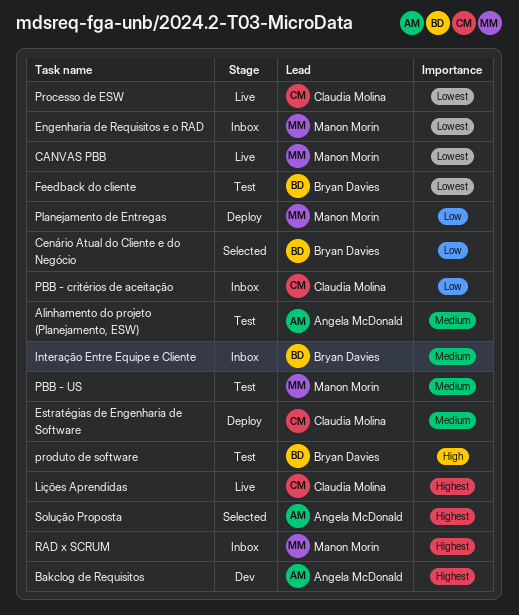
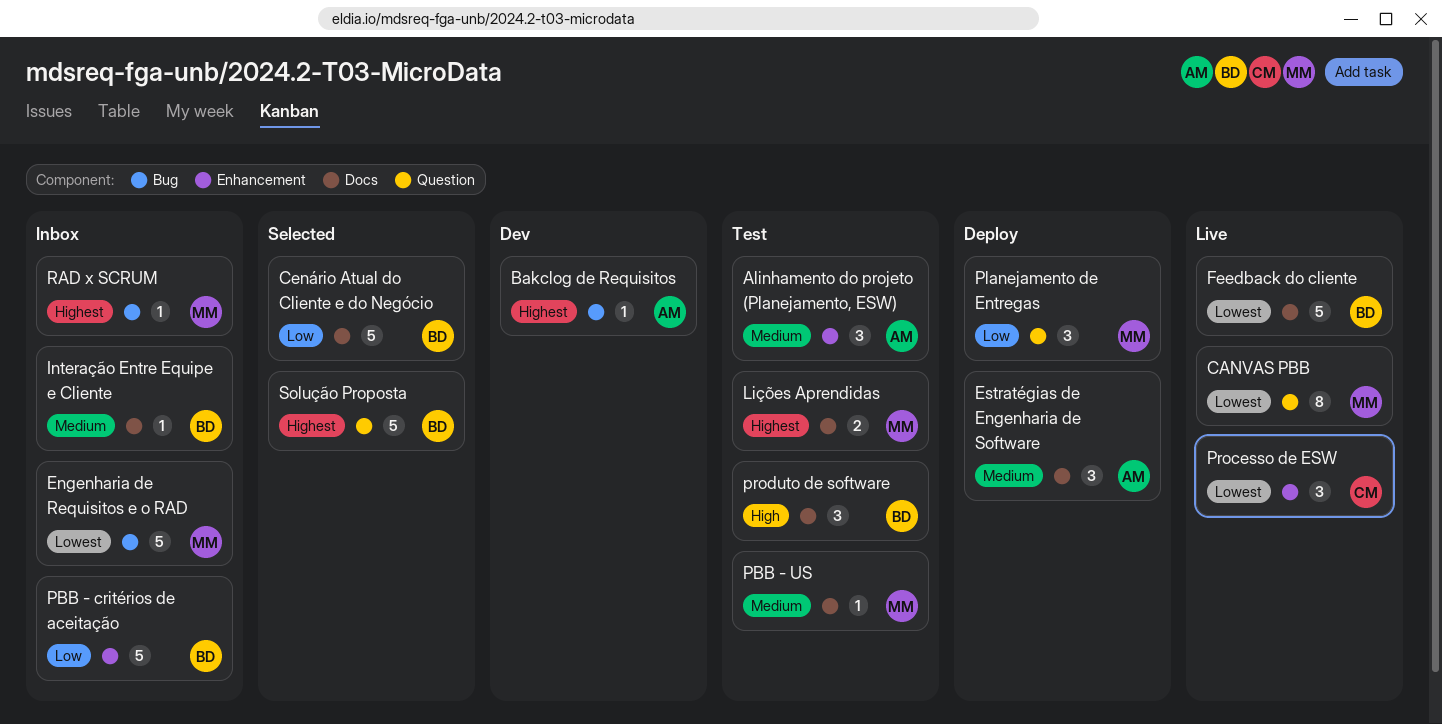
Estratégias de Engenharia de Software, owner: Claudia Molina -> Angela McDonald
Feedback do cliente, status: Test -> Live
Lições Aprendidas, status: Live -> Test
Lições Aprendidas, owner: Claudia Molina -> Manon Morin
PBB - critérios de aceitação, owner: Claudia Molina -> Bryan Davies
Solução Proposta, owner: Angela McDonald -> Bryan Davies

